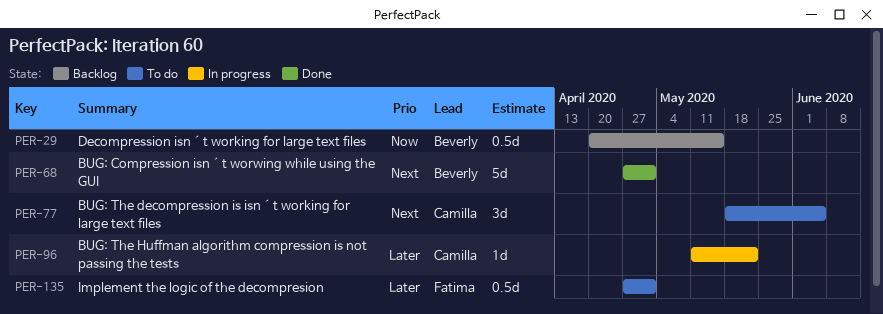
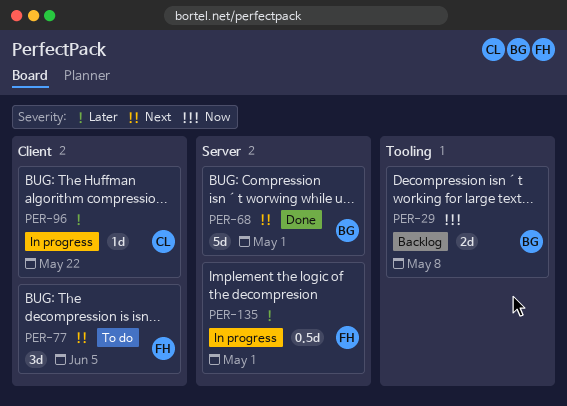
PER-29, estimate: 0.5d -> 2d
PER-29, due: May 15 -> May 8
PER-77, owner: Camilla -> Fatima
PER-135, status: To do -> In progress

